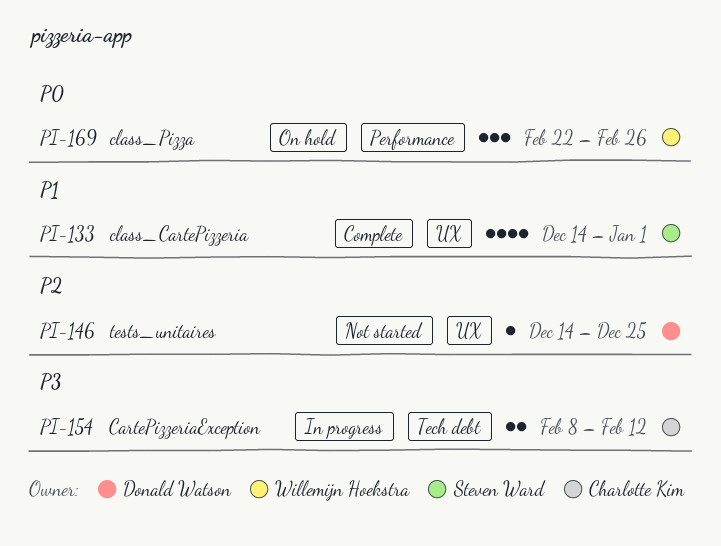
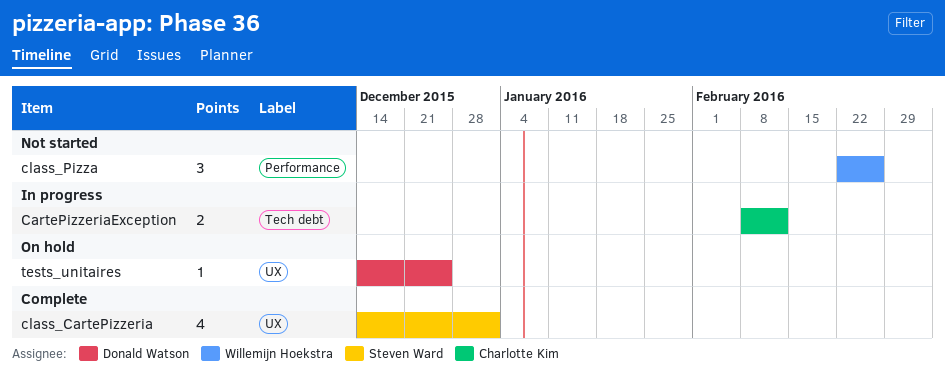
class_Pizza, status: On hold -> Not started
tests_unitaires, status: Not started -> On hold

